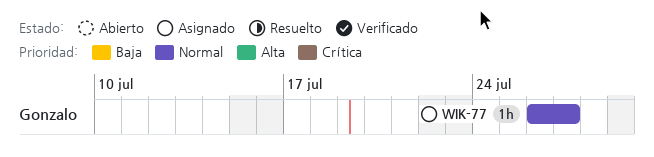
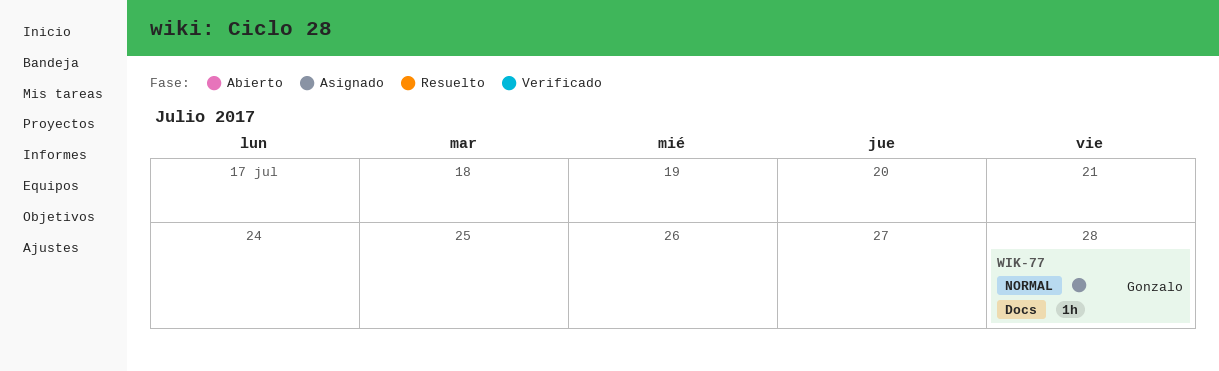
WIK-77, due: Jul 27 -> Jul 28

